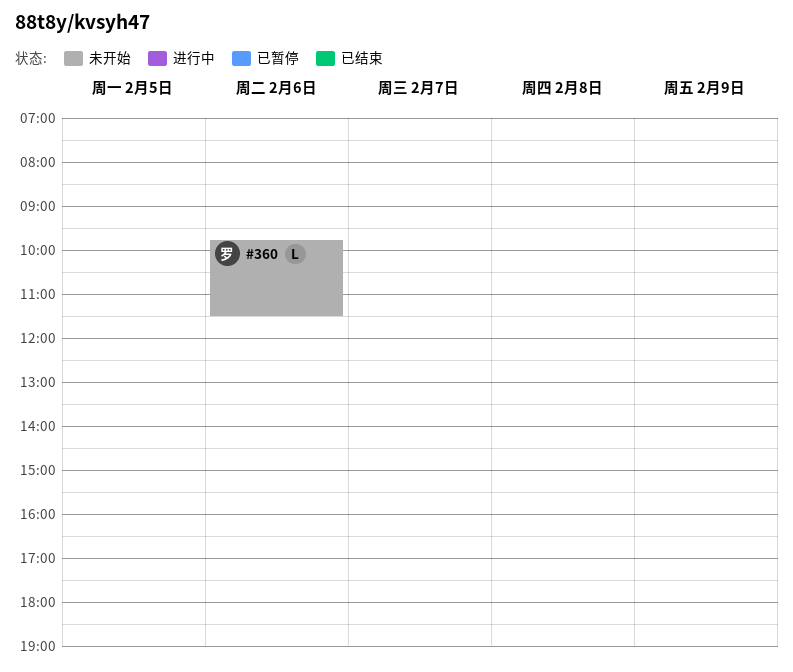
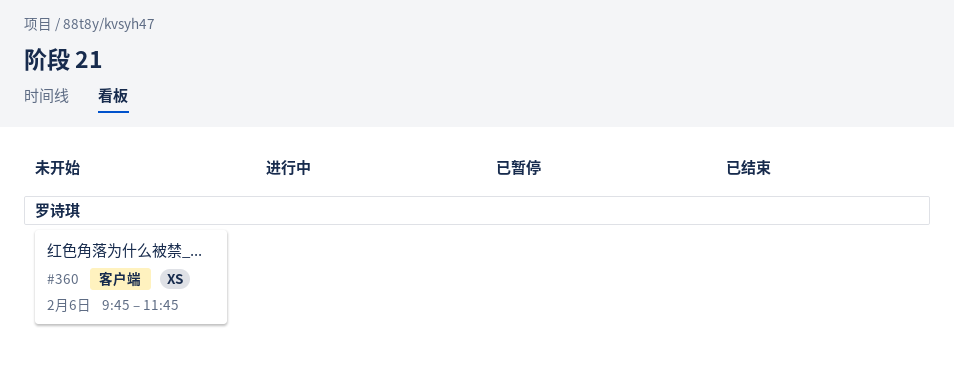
#360, estimate: L -> XS
#360, ends: 11:30 -> 11:45

